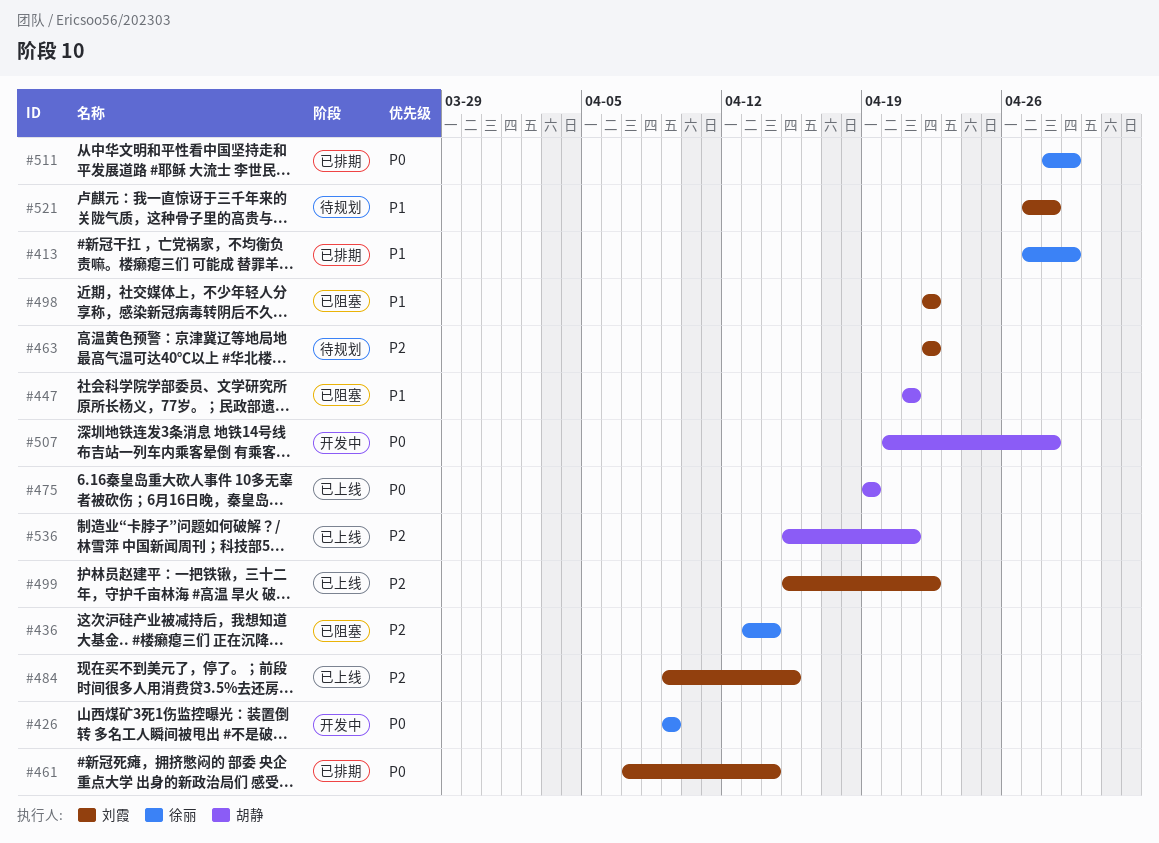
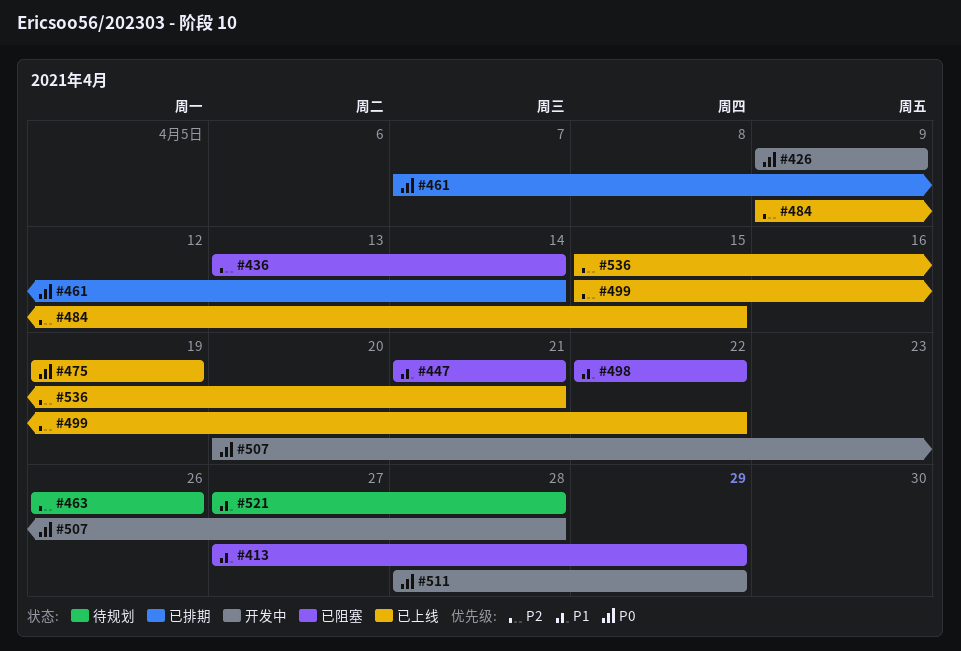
#413, status: 已排期 -> 已阻塞
#463, start: Apr 22 -> Apr 26
#463, due: Apr 22 -> Apr 26
#511, status: 已排期 -> 开发中

